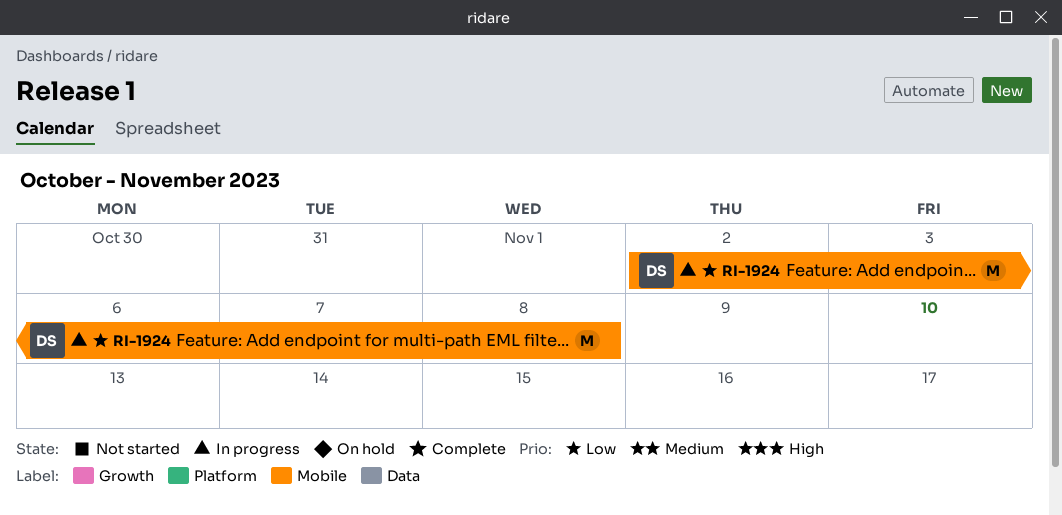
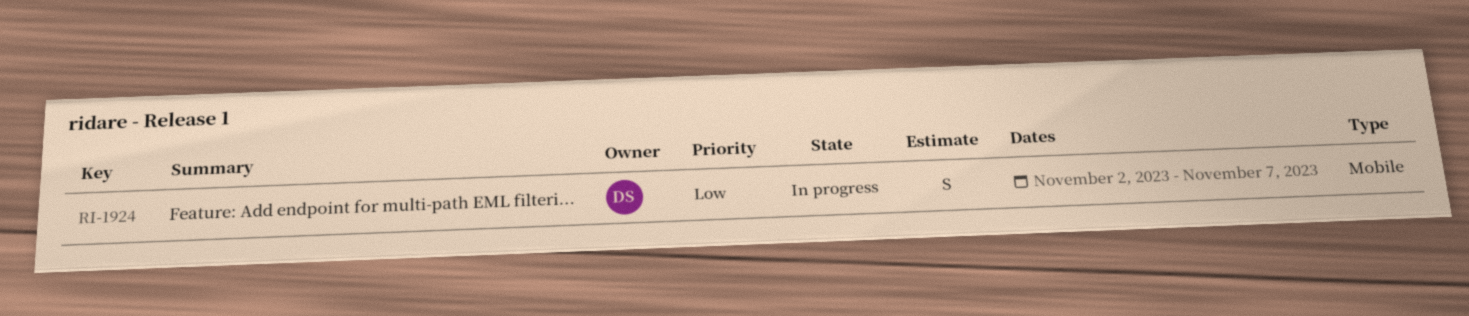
RI-1924, estimate: M -> S
RI-1924, due: Nov 8 -> Nov 7

